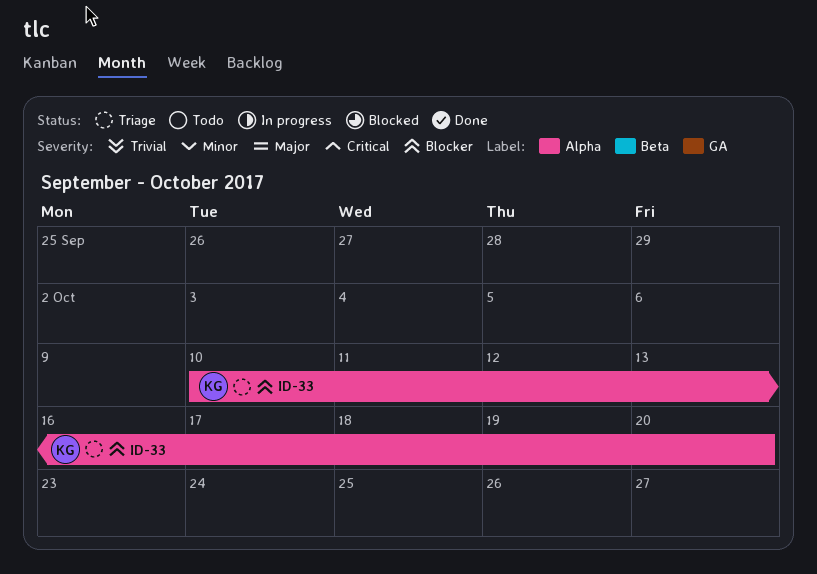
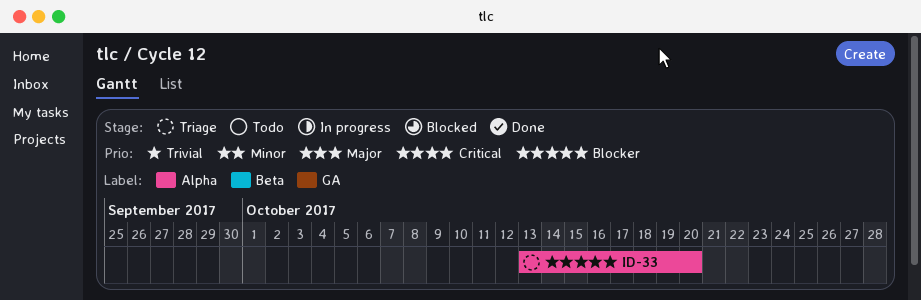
ID-33, start: Oct 10 -> Oct 13

